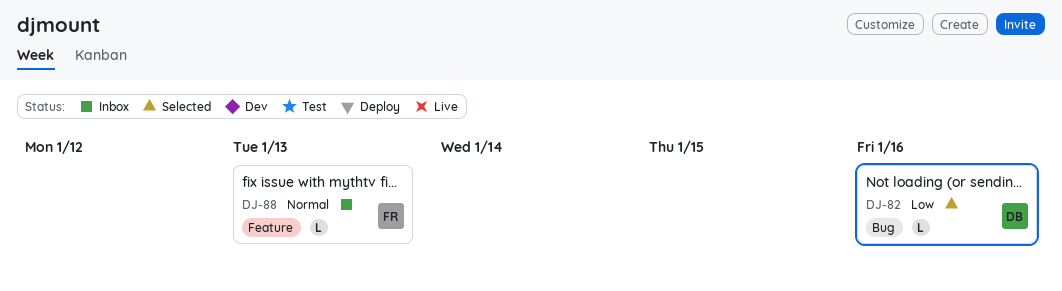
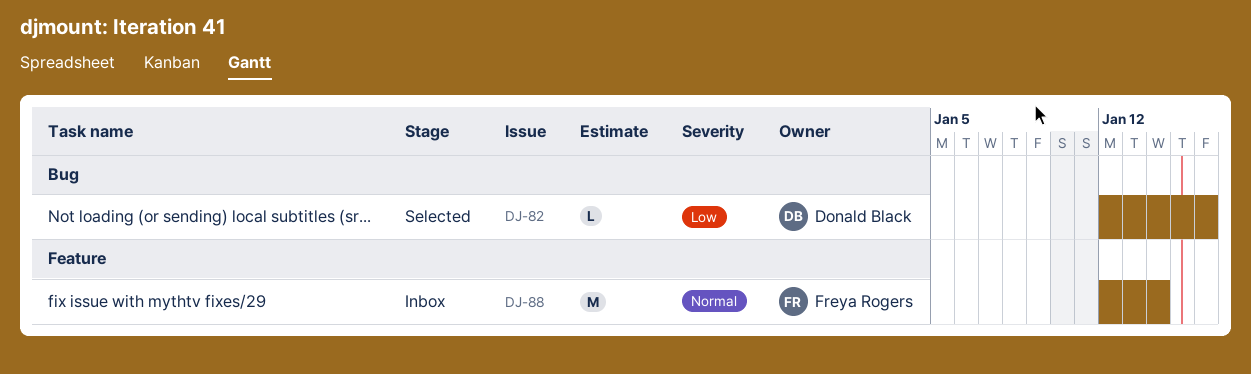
DJ-88, estimate: L -> M
DJ-88, due: Jan 13 -> Jan 14

